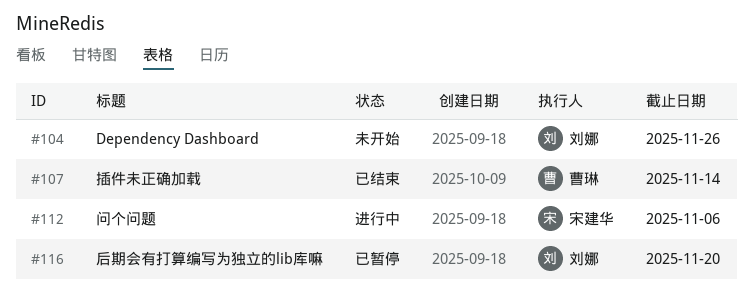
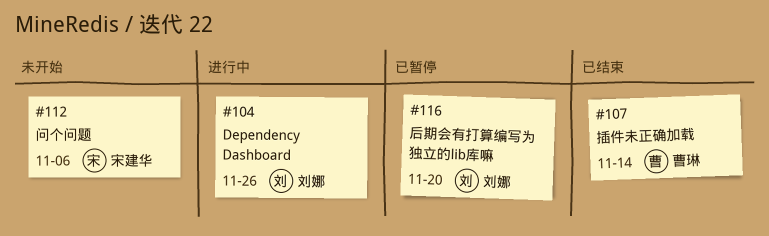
#104, status: 未开始 -> 进行中
#112, status: 进行中 -> 未开始

